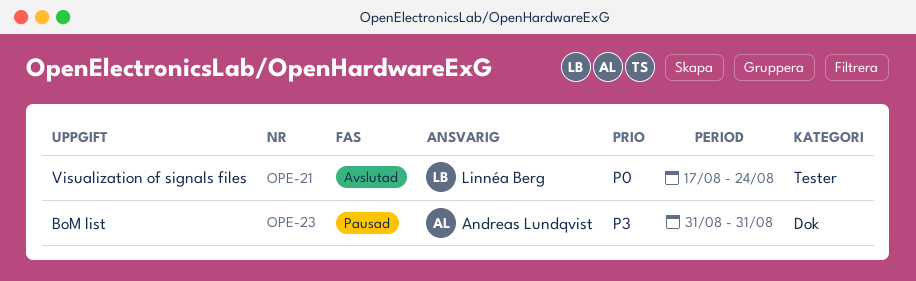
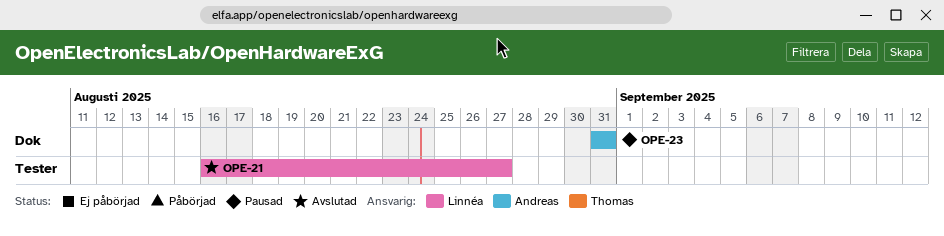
OPE-21, start: Aug 17 -> Aug 16
OPE-21, due: Aug 24 -> Aug 27

